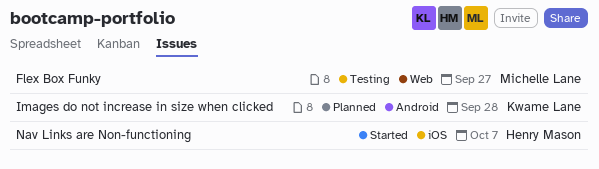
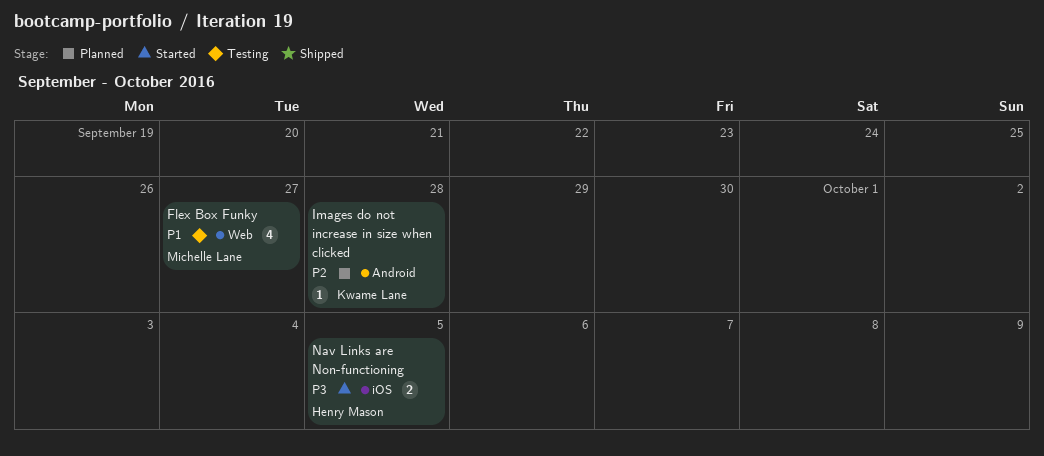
Nav Links are Non-functioning, due: Oct 7 -> Oct 5

